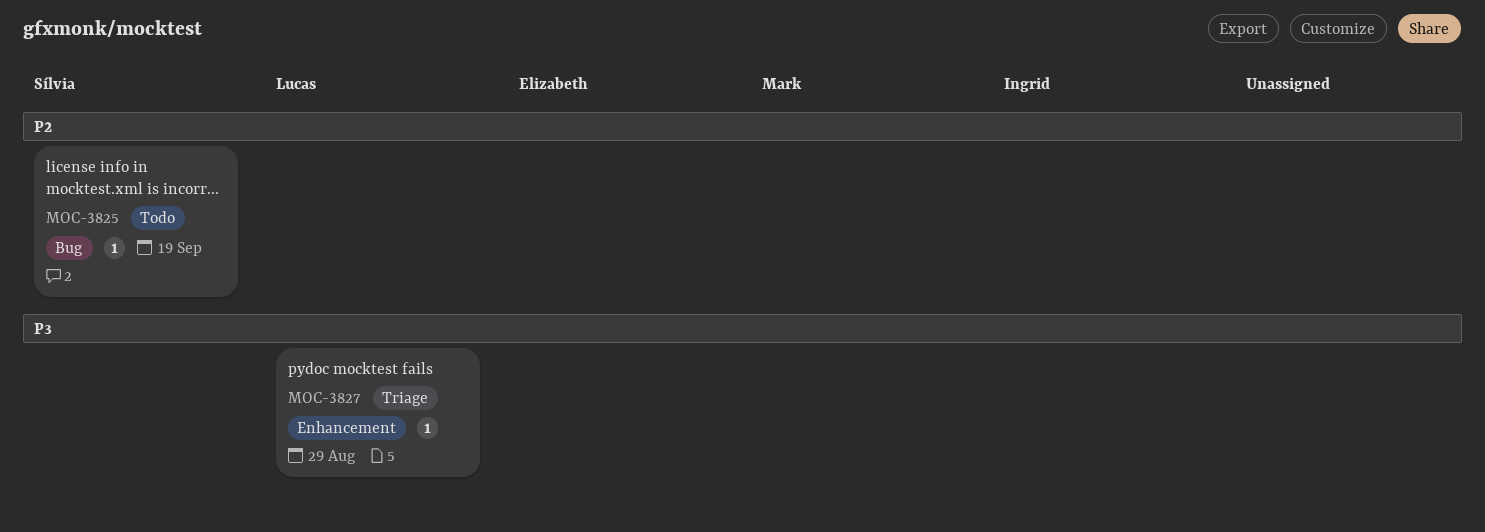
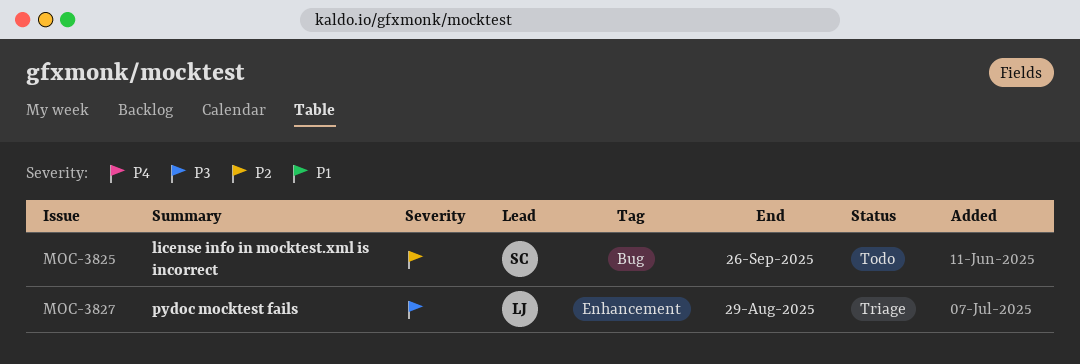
MOC-3825, due: Sep 19 -> Sep 26

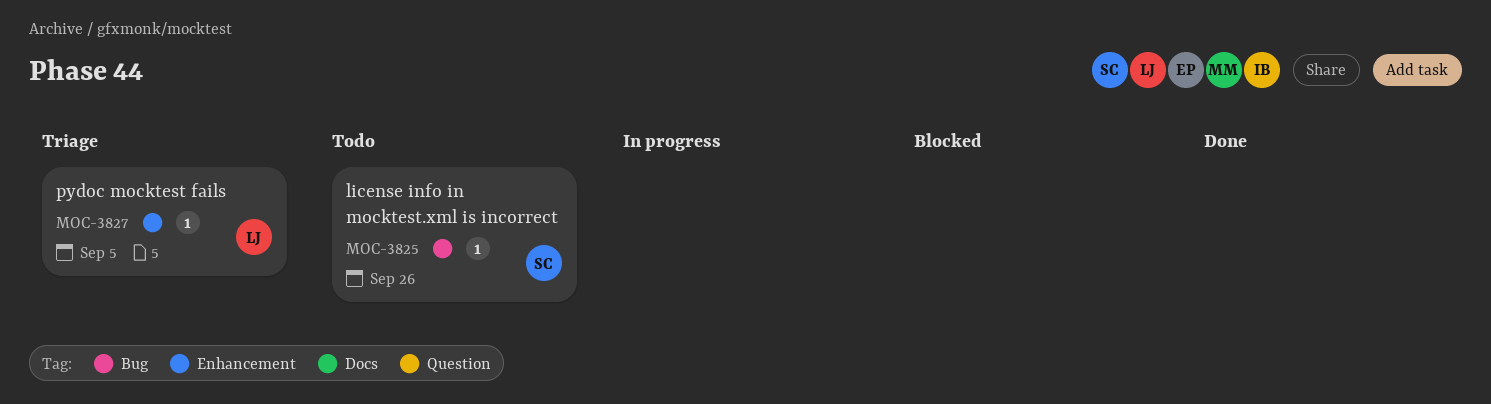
MOC-3827, due: Aug 29 -> Sep 5

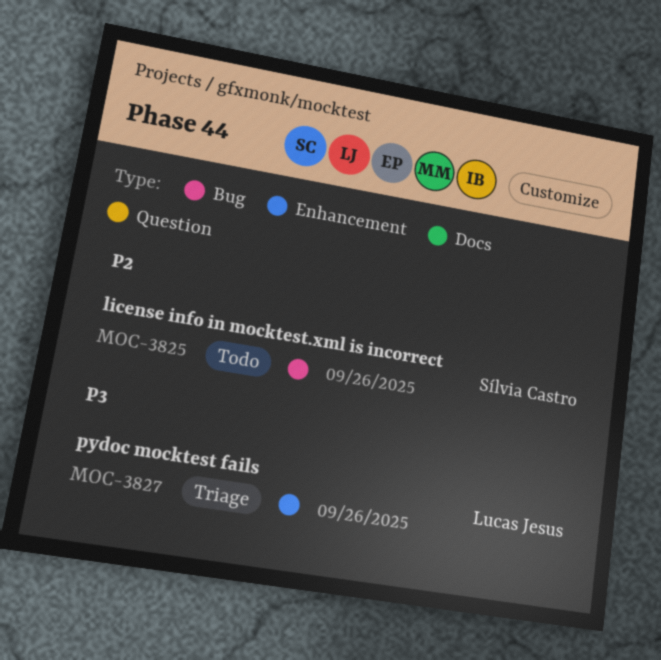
MOC-3827, due: Sep 5 -> Sep 26

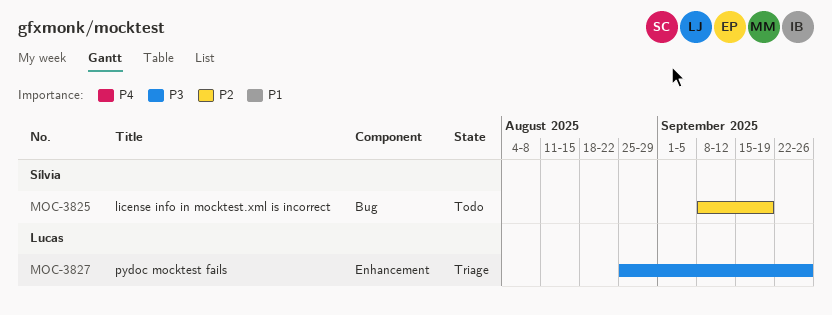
MOC-3825, due: Sep 26 -> Sep 19

